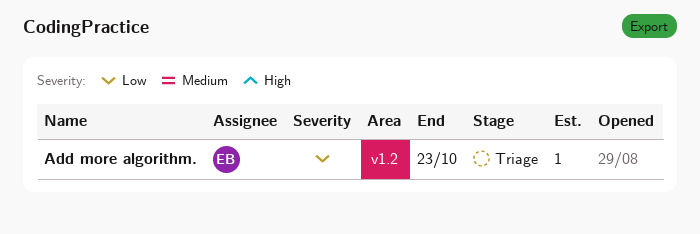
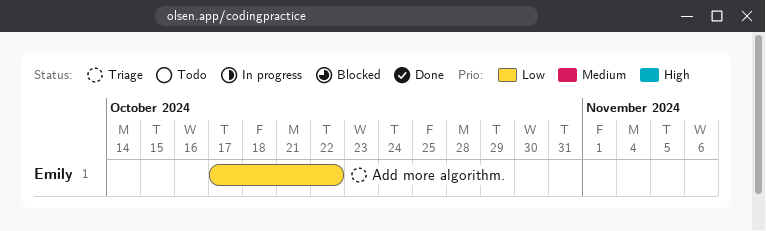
Add more algorithm., due: Oct 23 -> Oct 22

